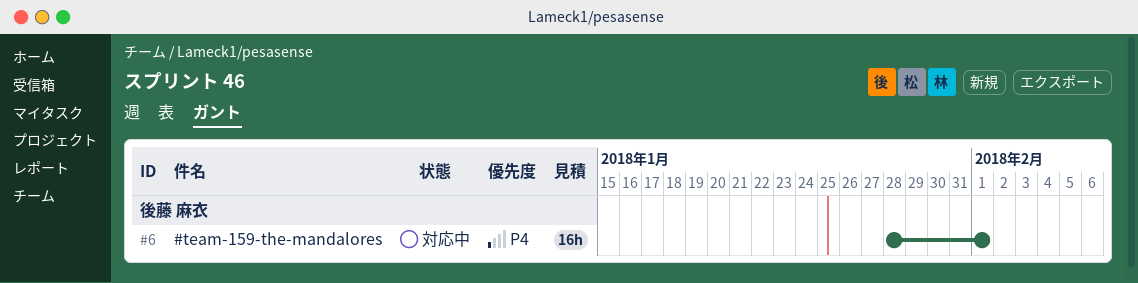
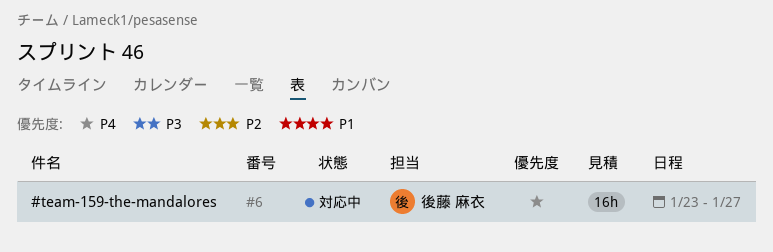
#6, start: Jan 28 -> Jan 23
#6, due: Feb 1 -> Jan 27

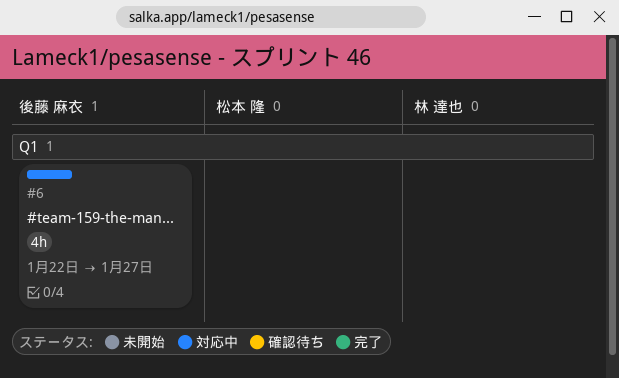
#6, estimate: 16h -> 4h
#6, start: Jan 23 -> Jan 22

